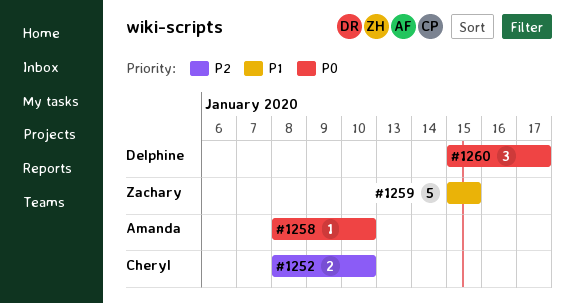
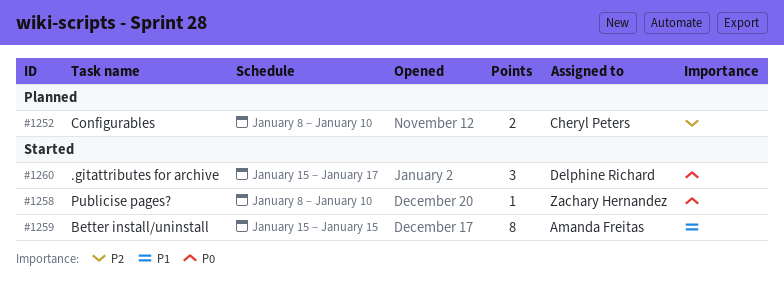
#1258, owner: Amanda Freitas -> Zachary Hernandez
#1259, owner: Zachary Hernandez -> Amanda Freitas
#1259, estimate: 5 -> 8

